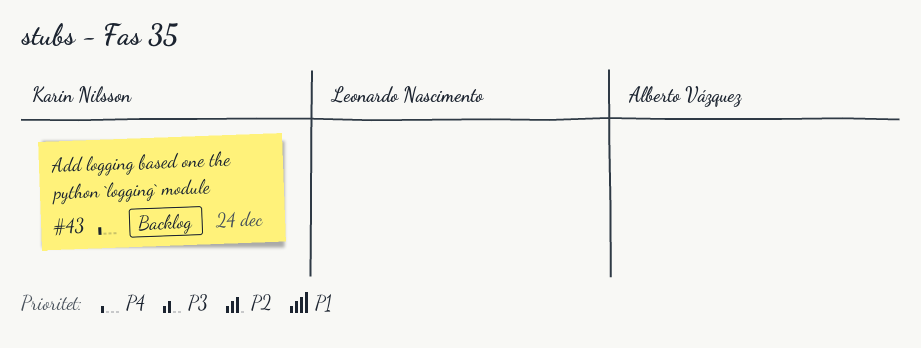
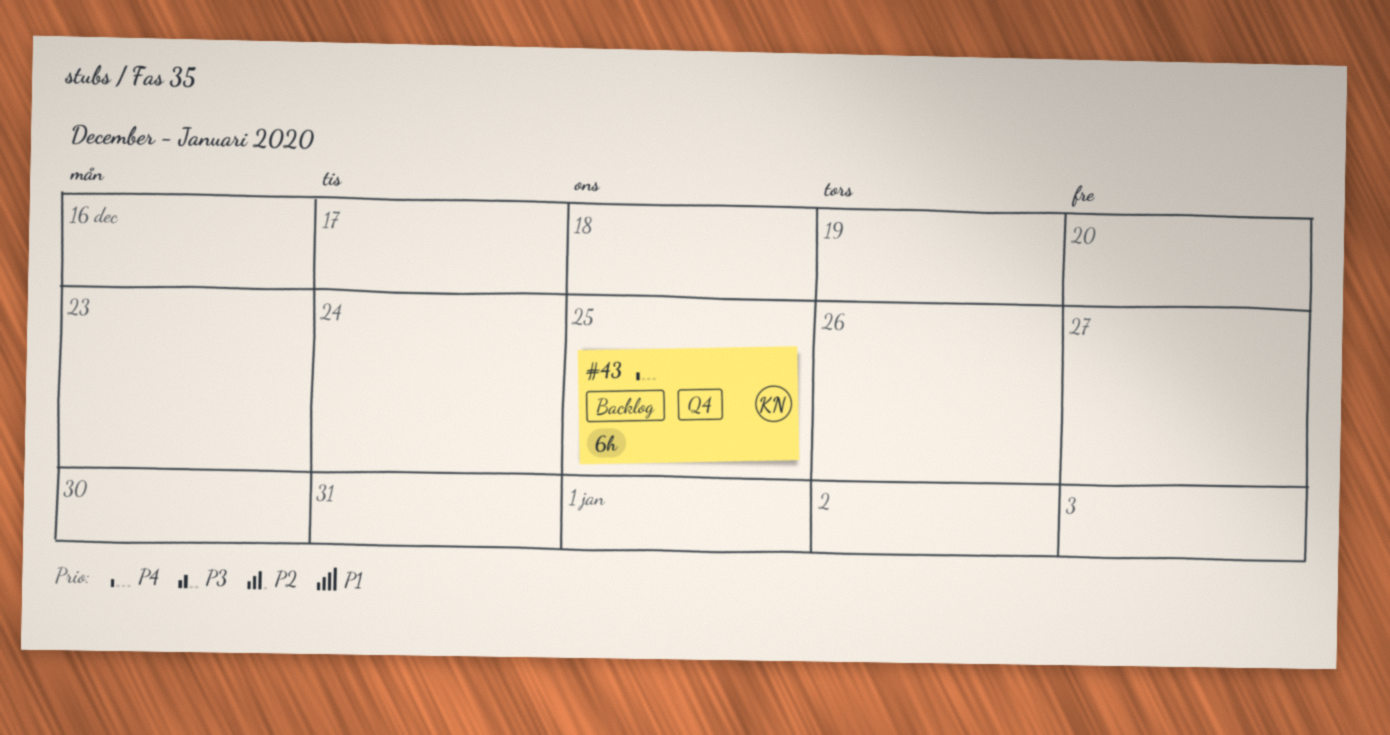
#43, due: Dec 24 -> Dec 25

